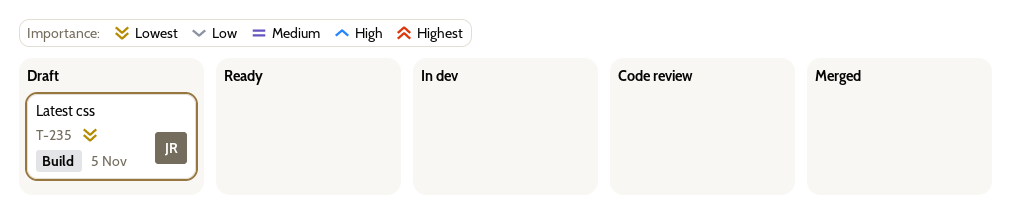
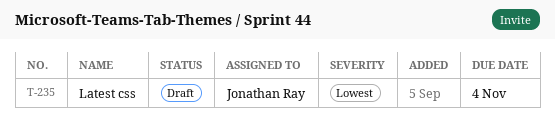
T-235, due: Nov 5 -> Nov 4

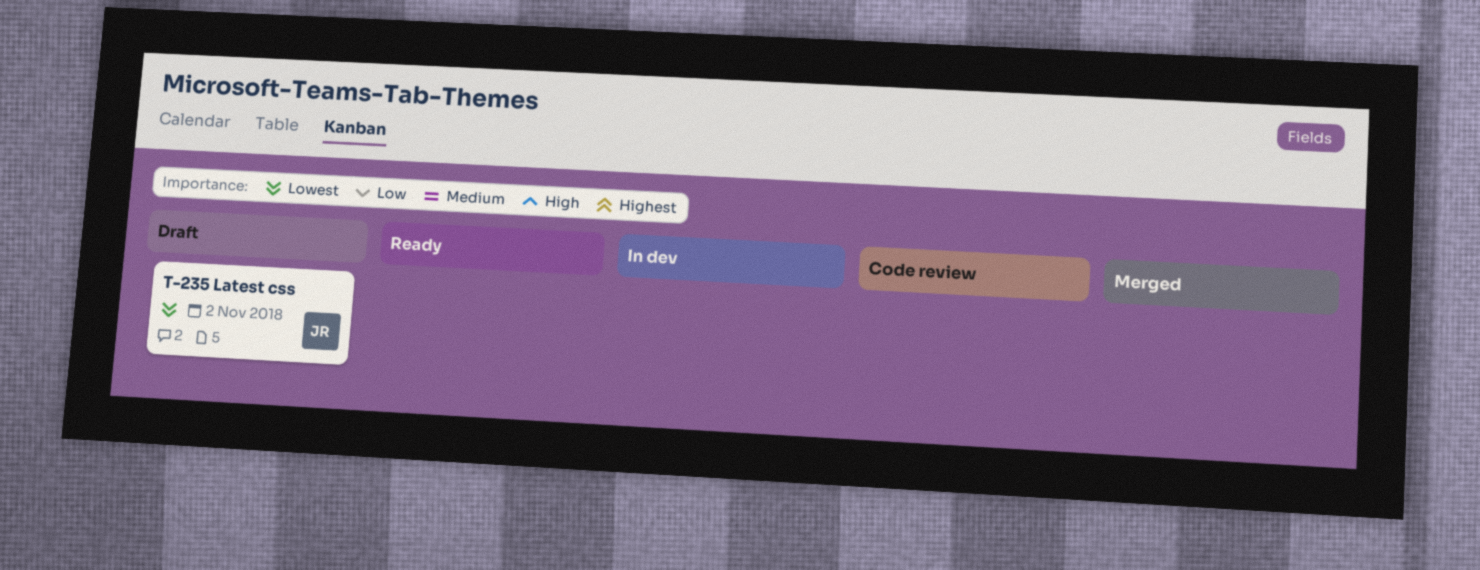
T-235, due: Nov 4 -> Nov 2

